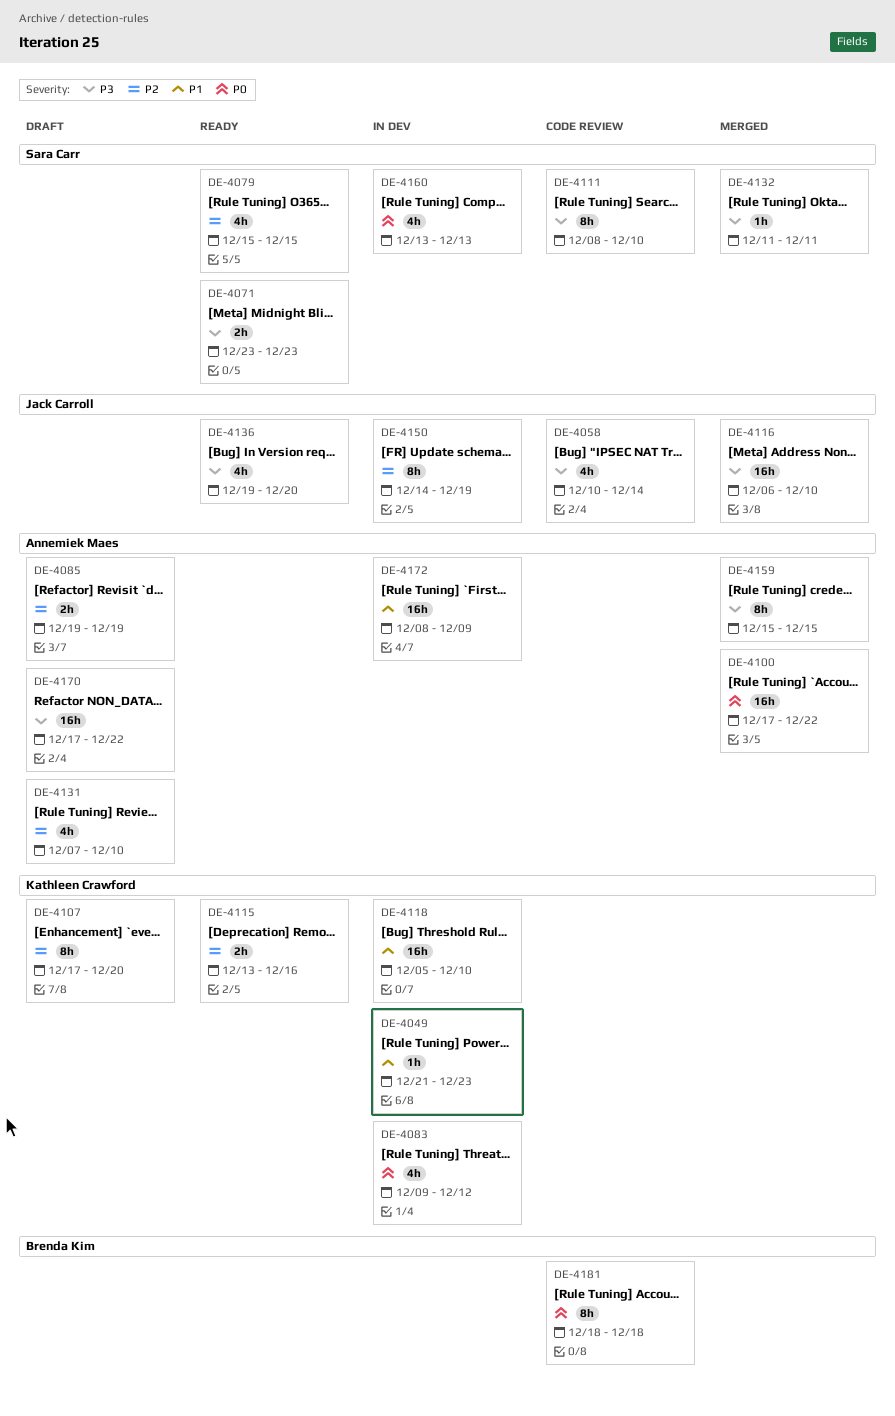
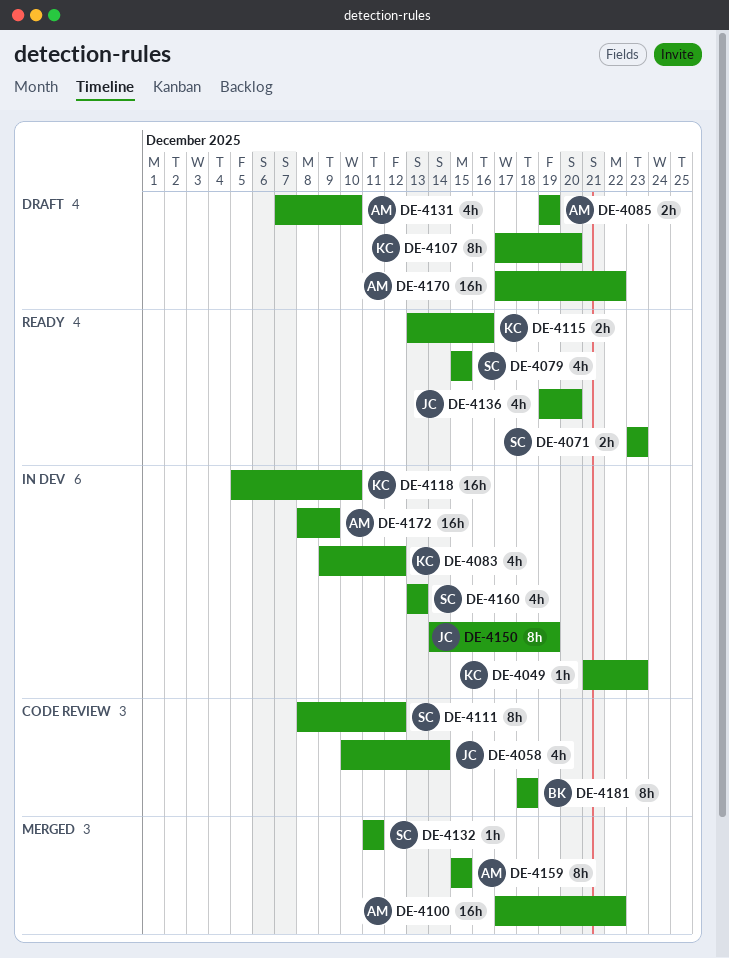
DE-4111, due: Dec 10 -> Dec 12
DE-4116: present -> none

